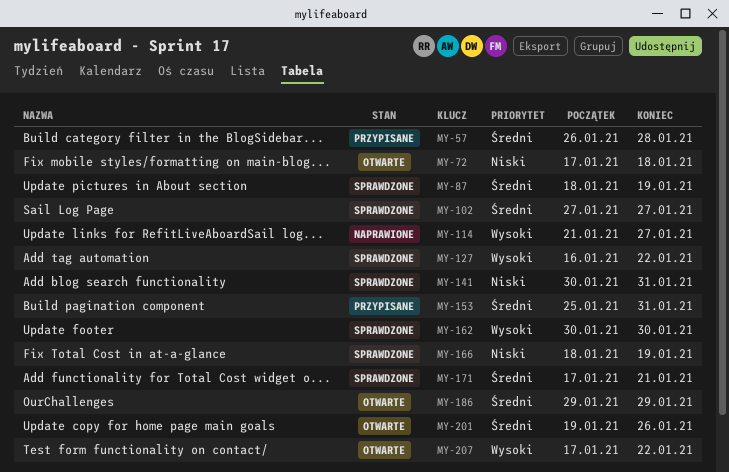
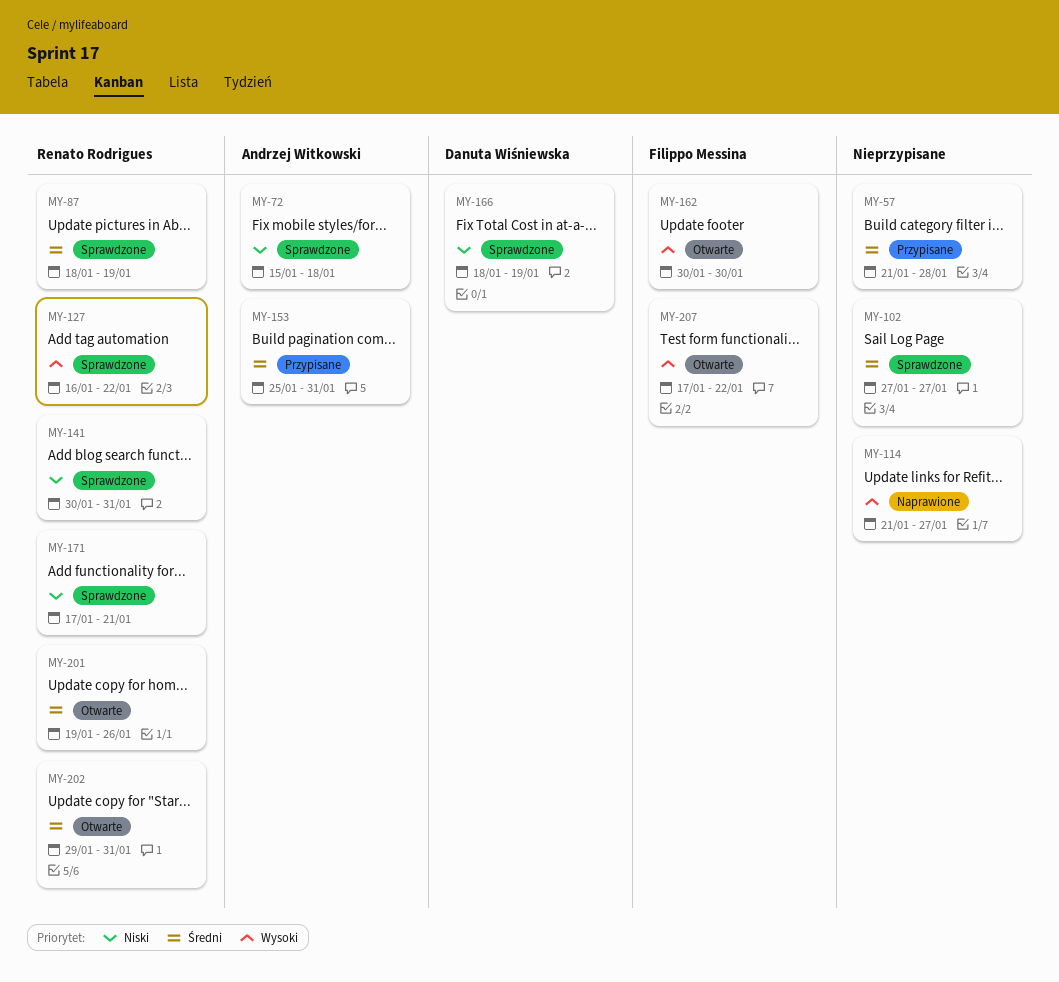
MY-57, start: Jan 26 -> Jan 21
MY-72, status: Otwarte -> Sprawdzone
MY-72, start: Jan 17 -> Jan 15
MY-162, status: Sprawdzone -> Otwarte
MY-171, priority: Średni -> Niski
MY-186: present -> none
MY-202: none -> present

